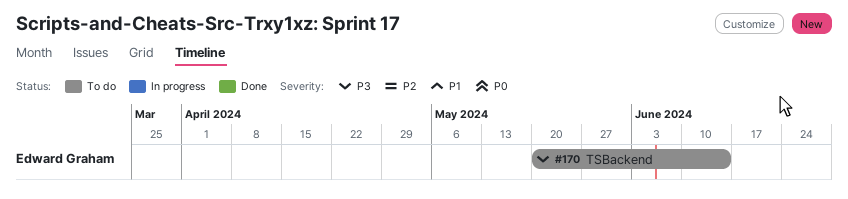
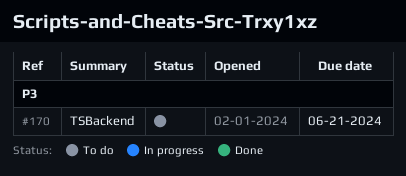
#170, due: Jun 14 -> Jun 21

